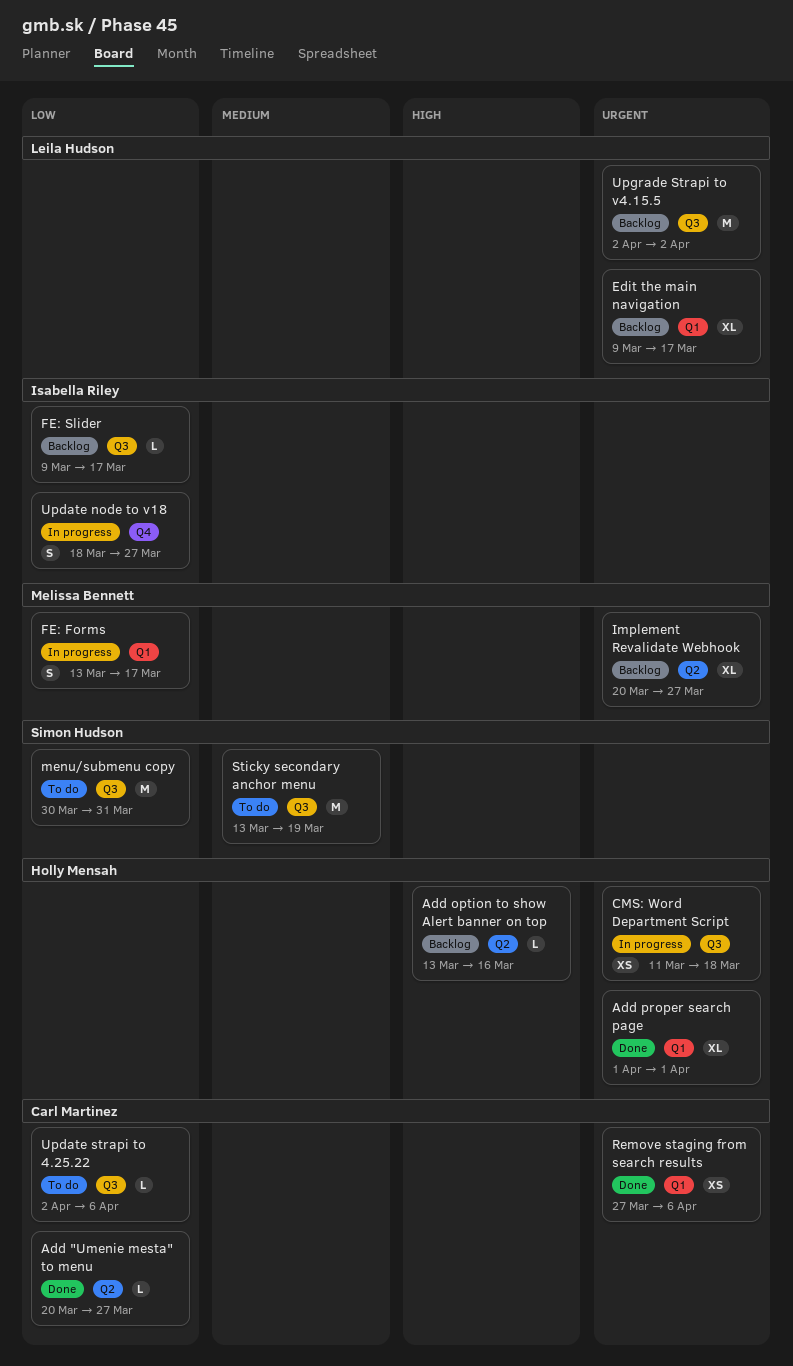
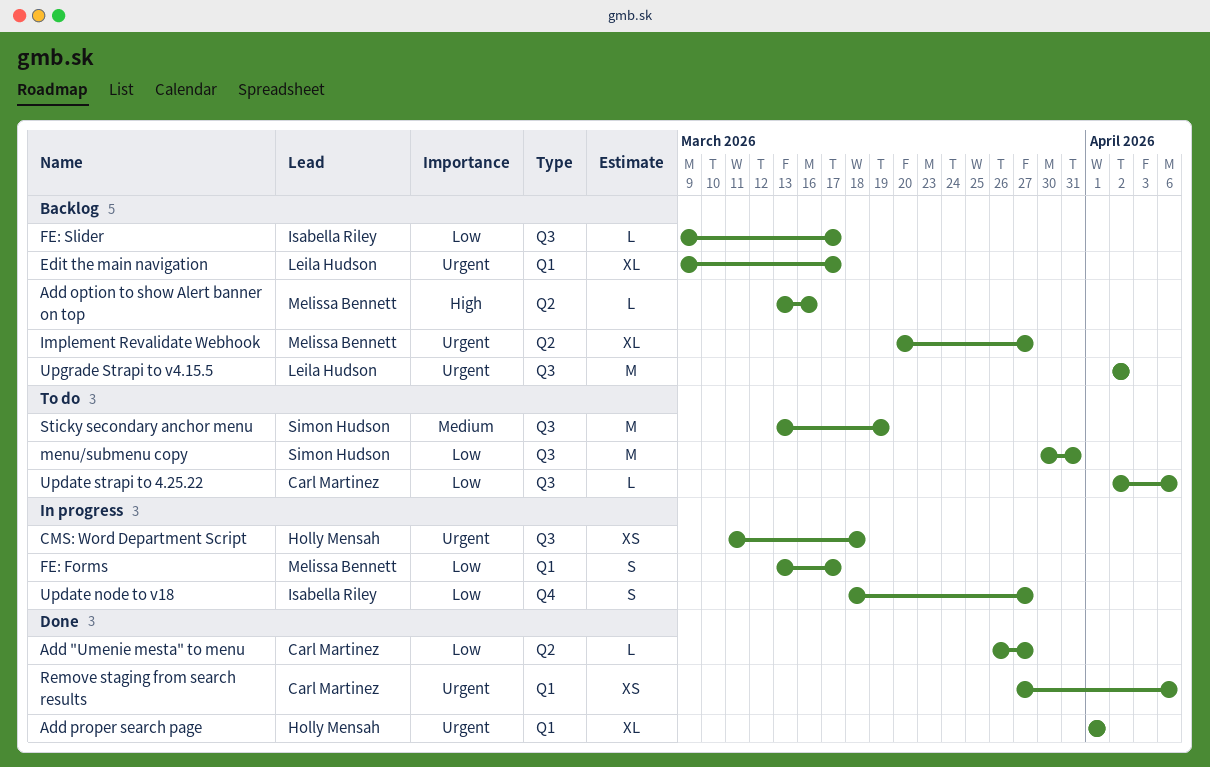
Add "Umenie mesta" to menu, start: Mar 20 -> Mar 26
Add option to show Alert banner on top, owner: Holly Mensah -> Melissa Bennett

